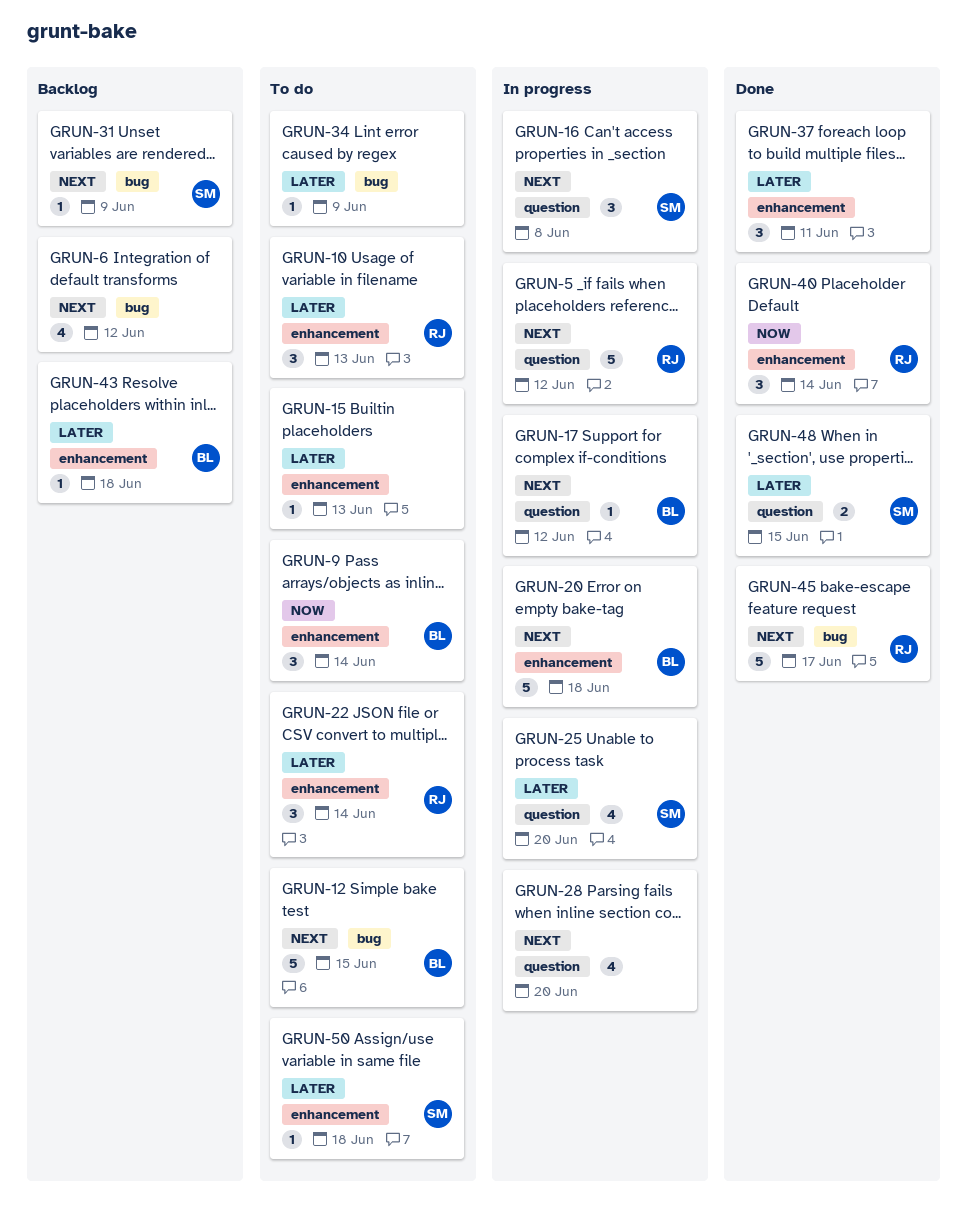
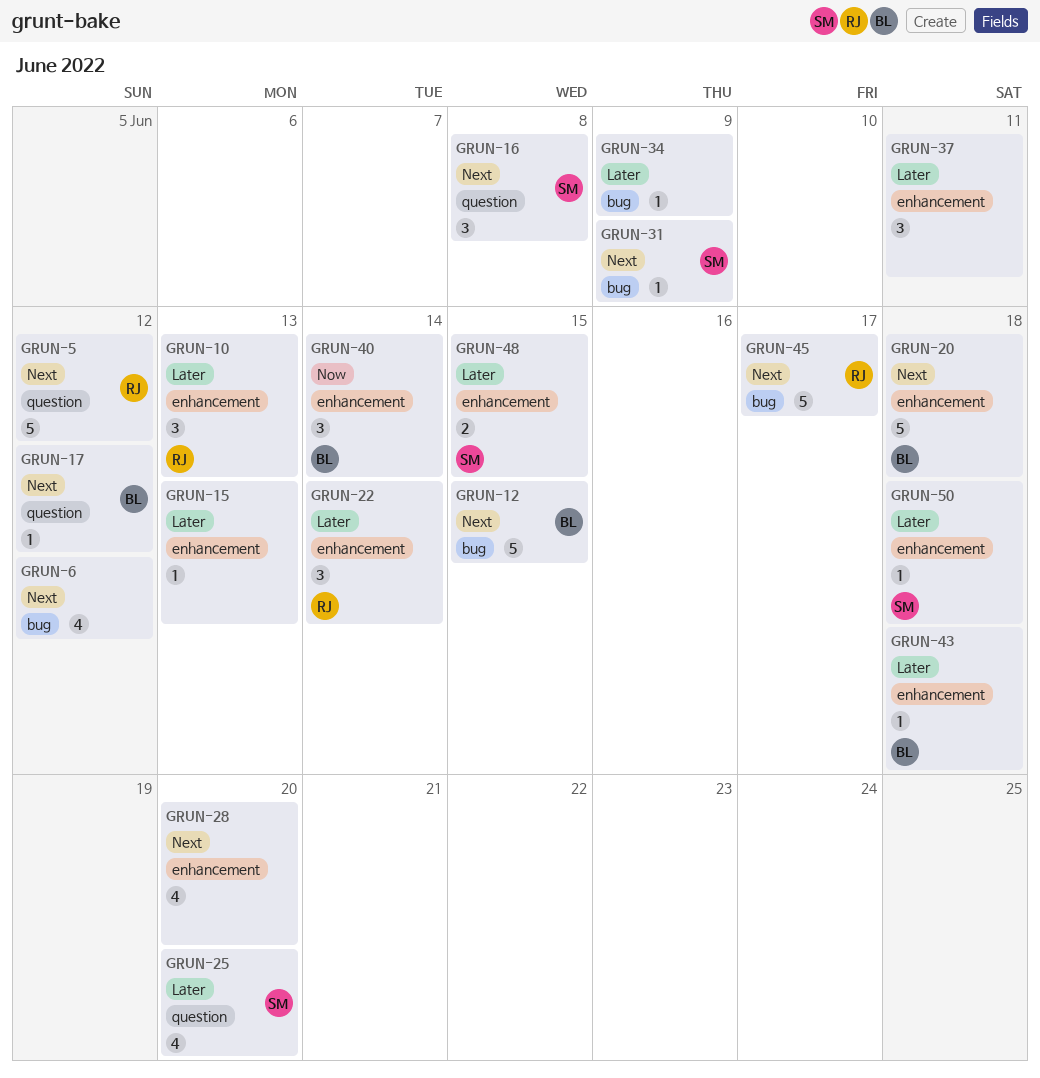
GRUN-9: present -> none
GRUN-28, label: question -> enhancement
GRUN-40, owner: RJ -> BL
GRUN-48, label: question -> enhancement

